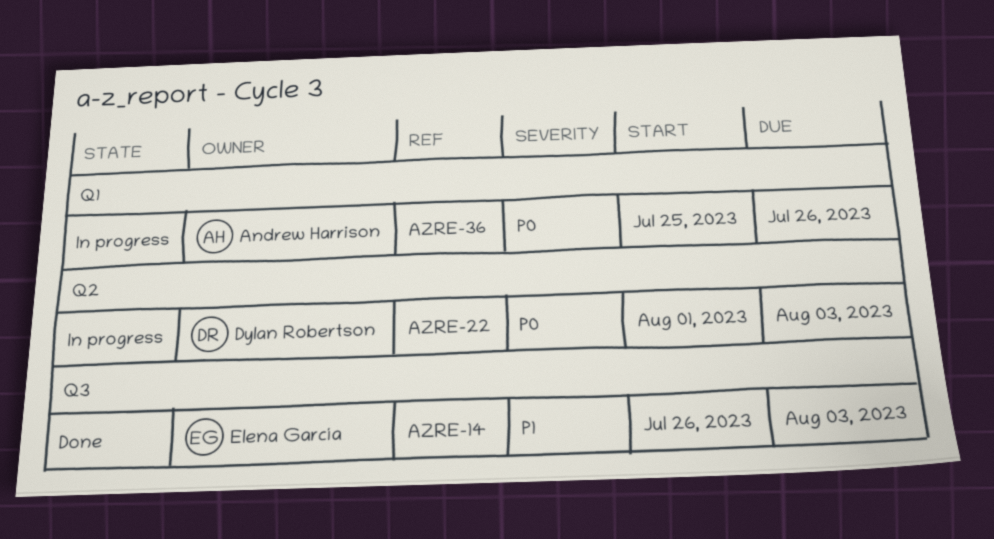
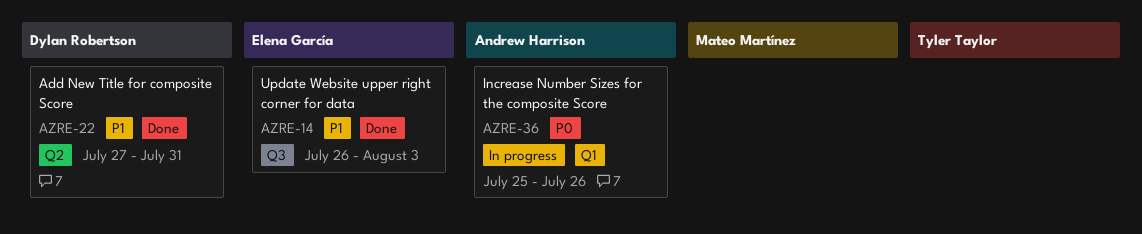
AZRE-22, status: In progress -> Done
AZRE-22, priority: P0 -> P1
AZRE-22, start: Aug 1 -> Jul 27
AZRE-22, due: Aug 3 -> Jul 31

